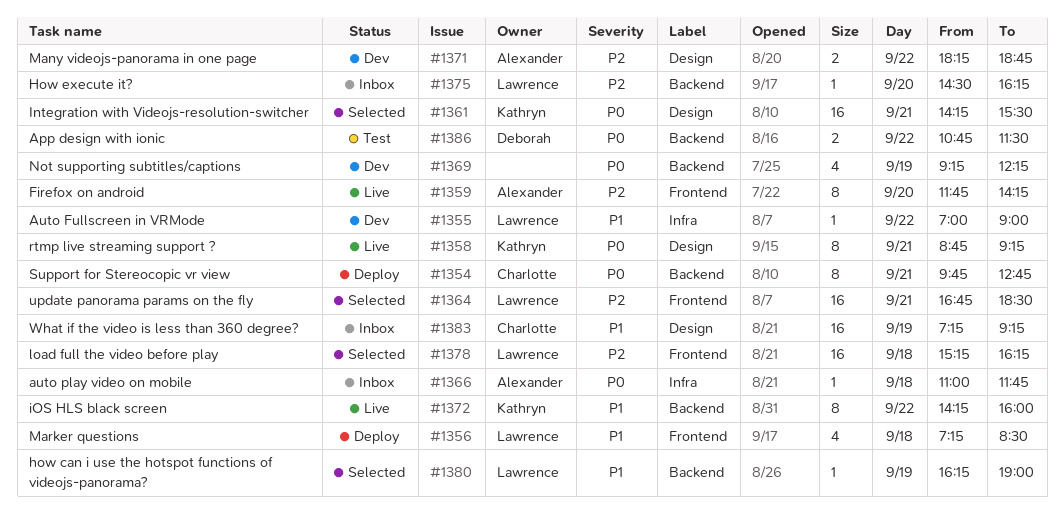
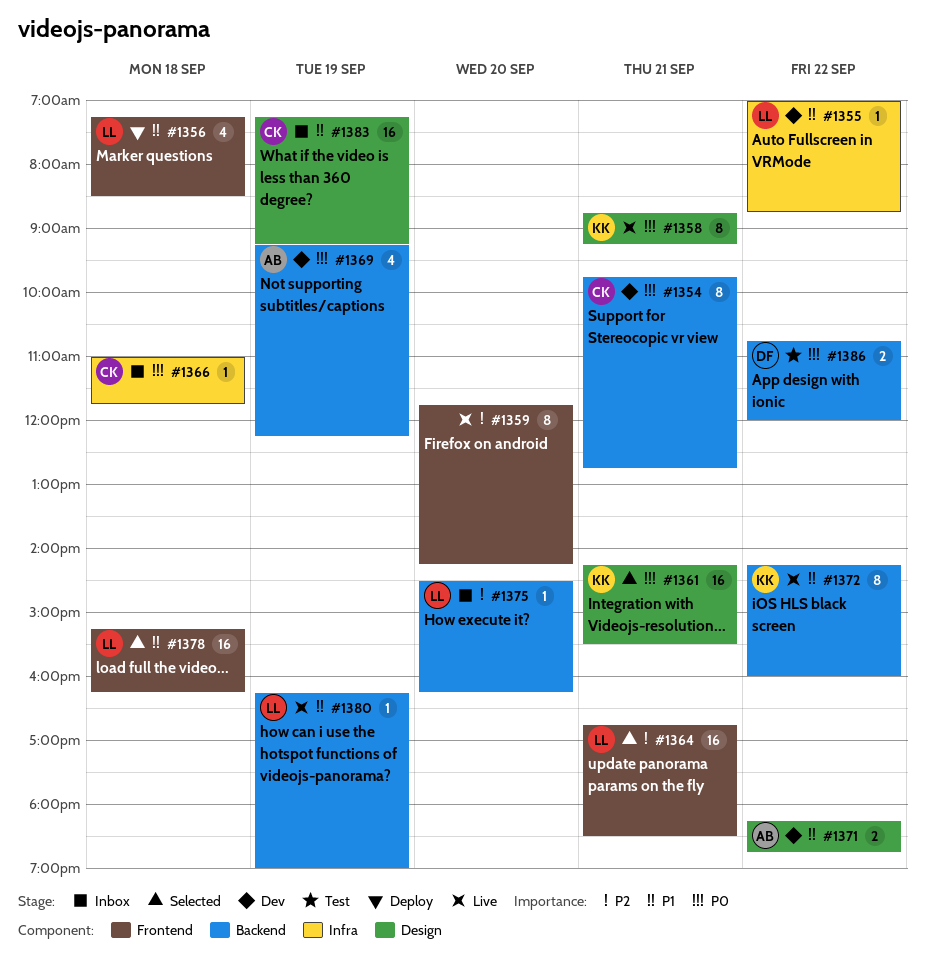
#1354, status: Deploy -> Dev
#1355, ends: 09:00 -> 08:45
#1359, owner: Alexander -> none
#1366, owner: Alexander -> Charlotte
#1369, owner: none -> Alexander
#1371, priority: P2 -> P1
#1378, priority: P2 -> P1
#1380, status: Selected -> Live
#1386, ends: 11:30 -> 12:00

